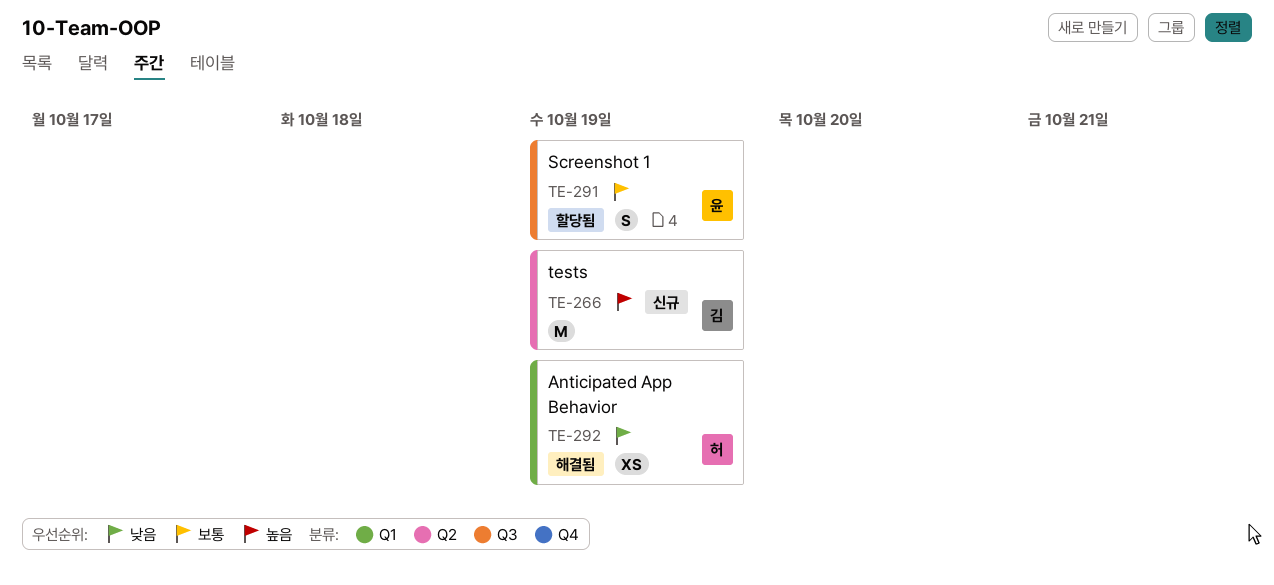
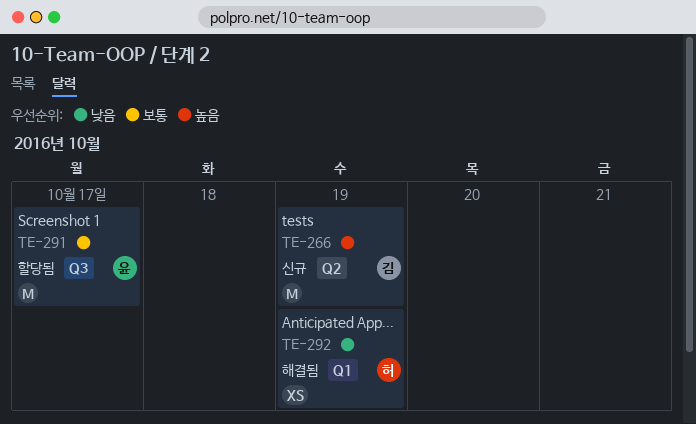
TE-291, estimate: S -> M
TE-291, due: Oct 19 -> Oct 17

